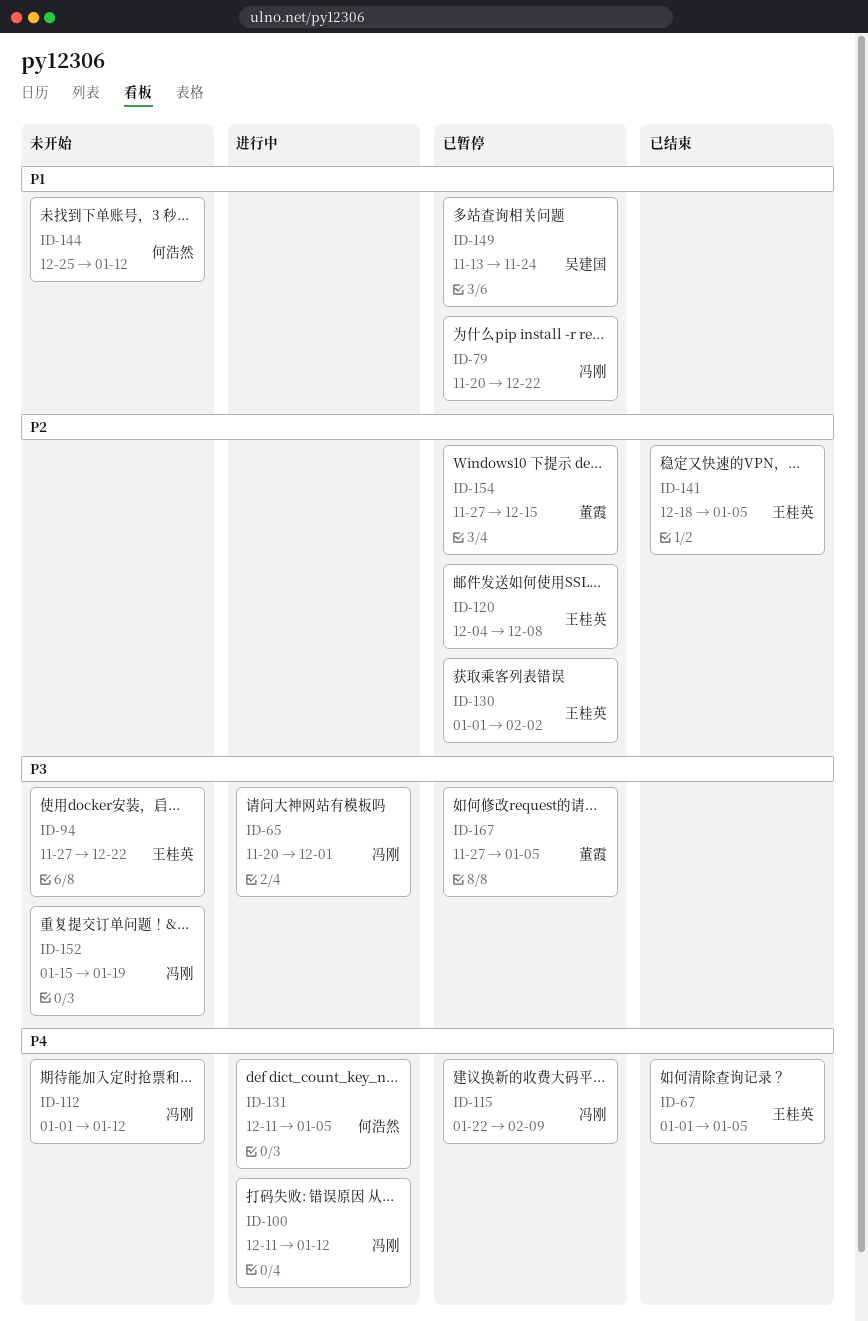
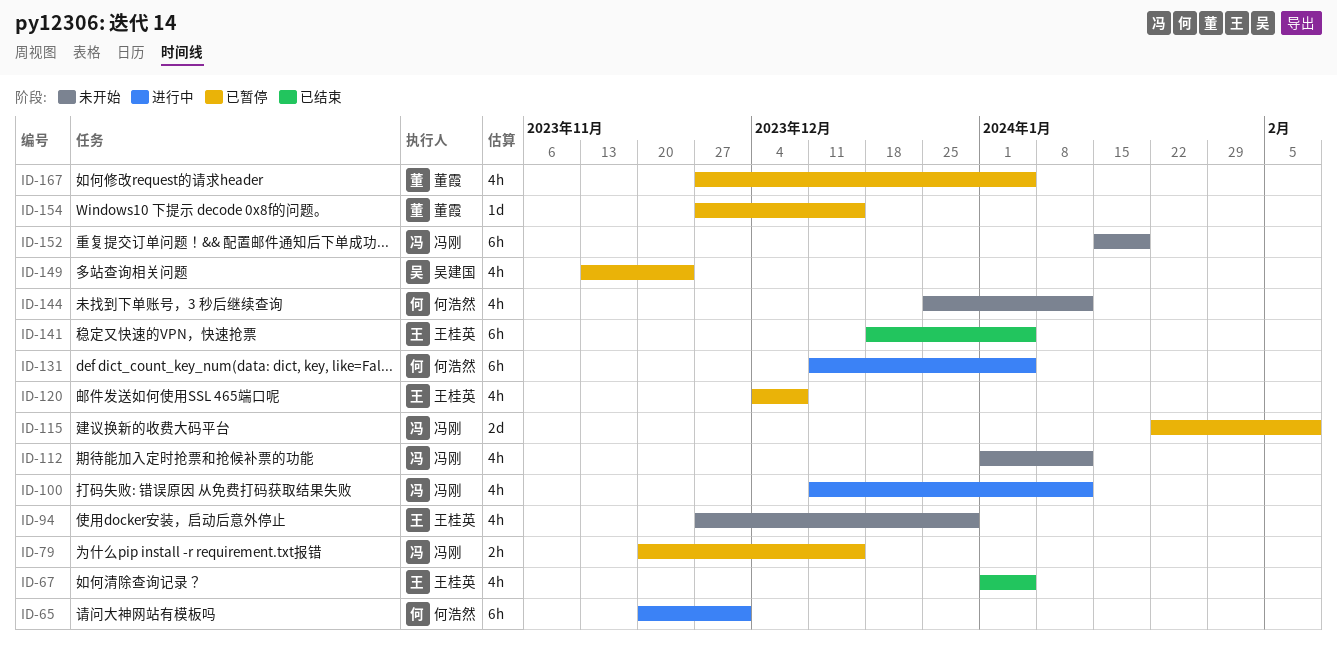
ID-65, owner: 冯刚 -> 何浩然
ID-79, due: Dec 22 -> Dec 15
ID-94, due: Dec 22 -> Dec 29
ID-130: present -> none

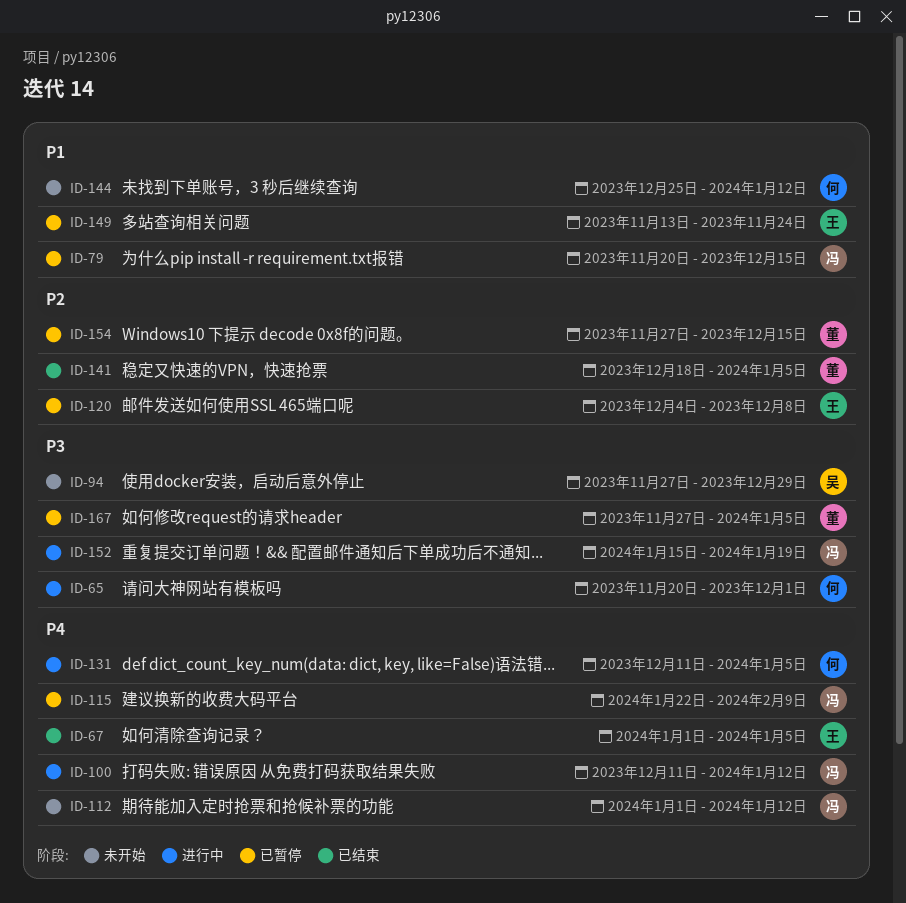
ID-94, owner: 王桂英 -> 吴建国
ID-141, owner: 王桂英 -> 董霞
ID-149, owner: 吴建国 -> 王桂英
ID-152, status: 未开始 -> 进行中

